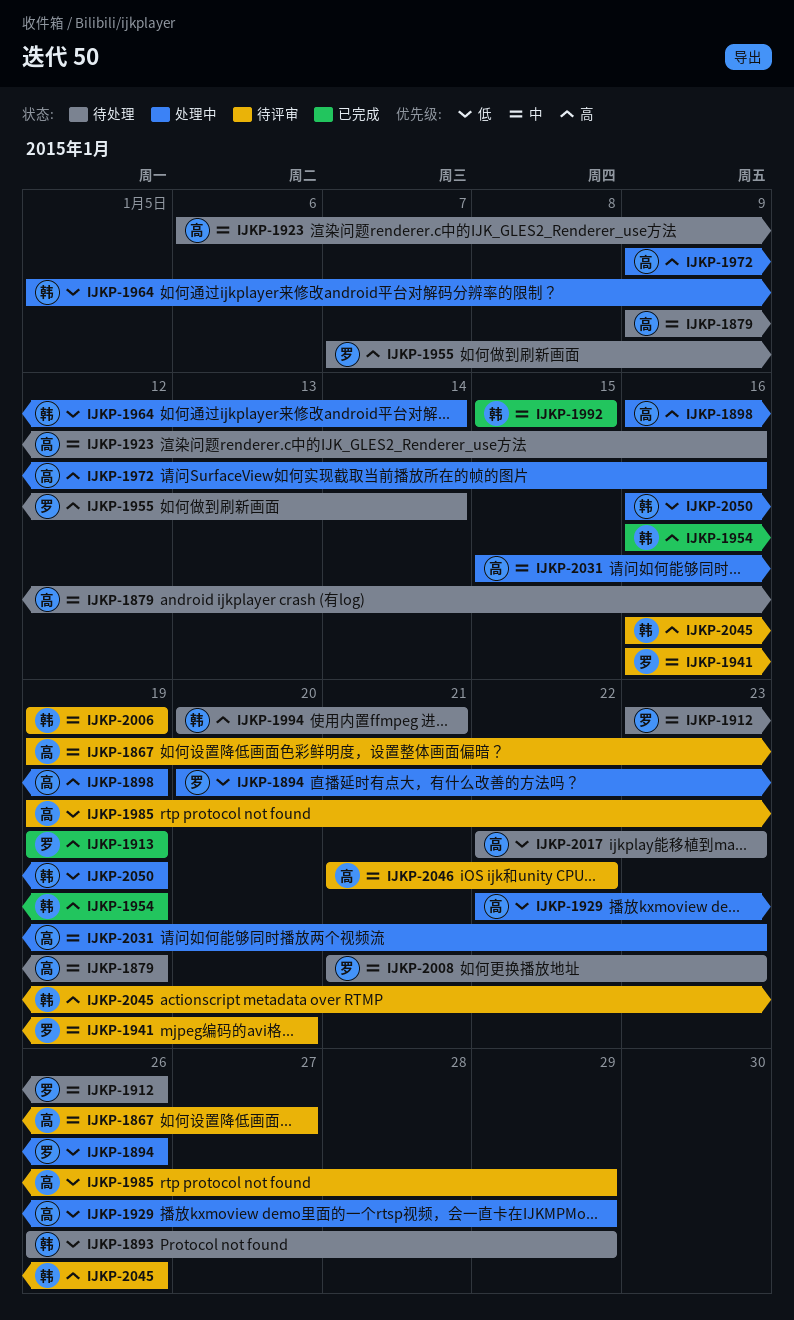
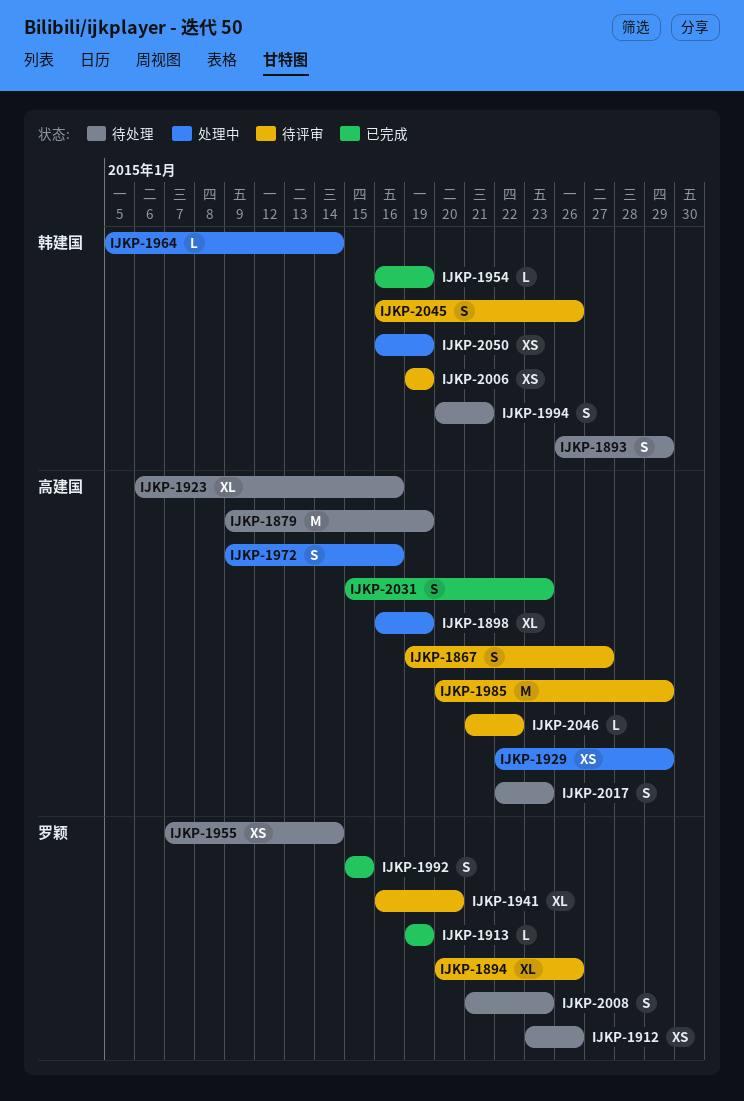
IJKP-1894, status: 处理中 -> 待评审
IJKP-1985, start: Jan 19 -> Jan 20
IJKP-1992, owner: 韩建国 -> 罗颖
IJKP-2031, status: 处理中 -> 已完成

